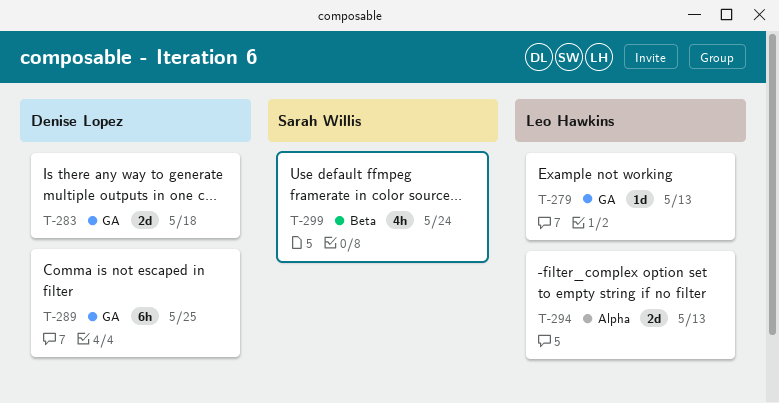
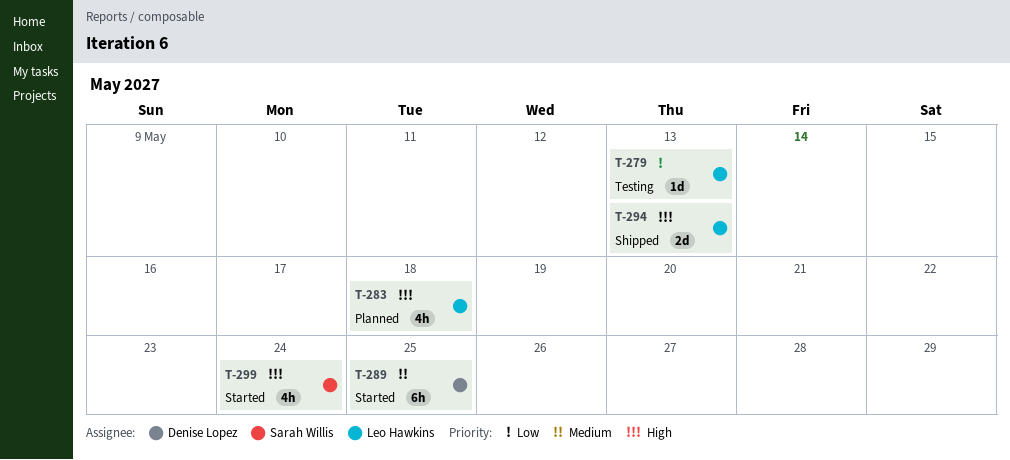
T-283, owner: Denise Lopez -> Leo Hawkins
T-283, estimate: 2d -> 4h

